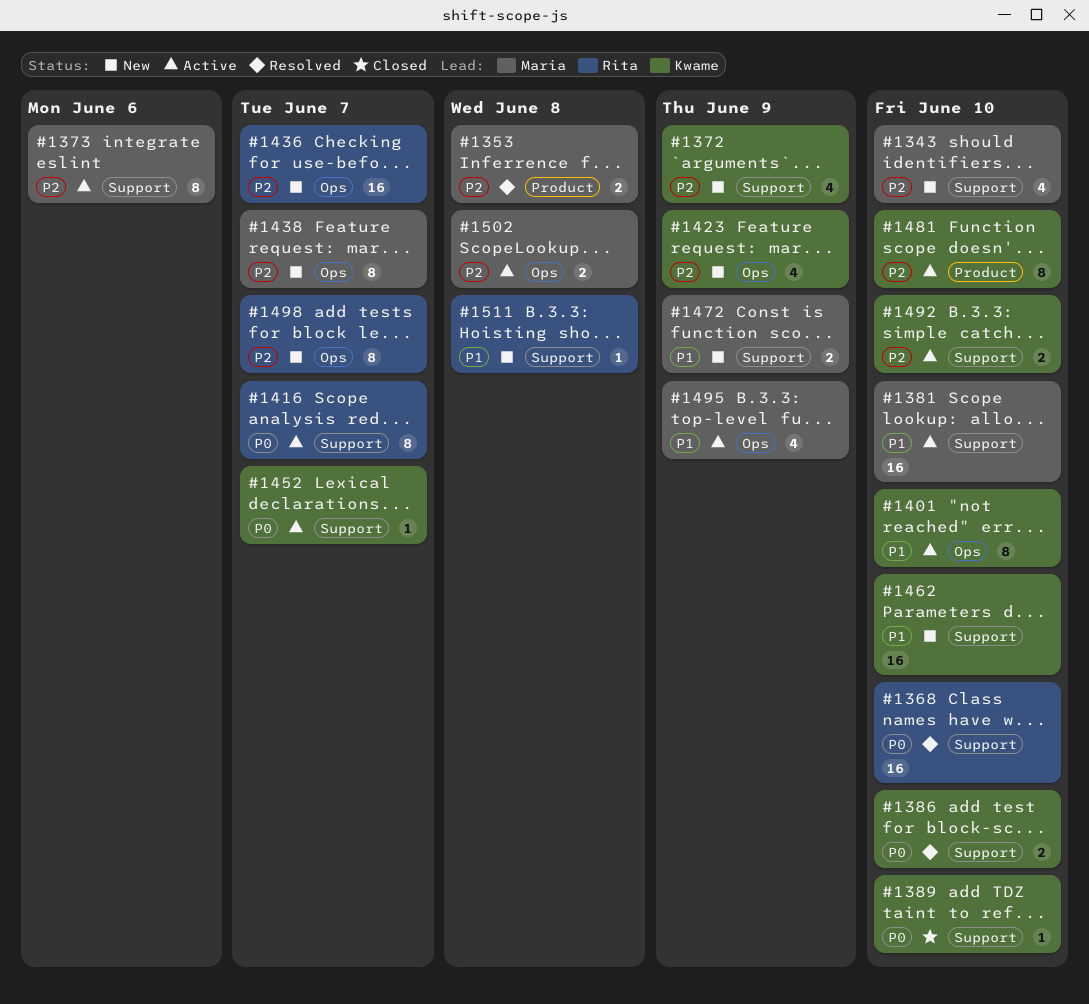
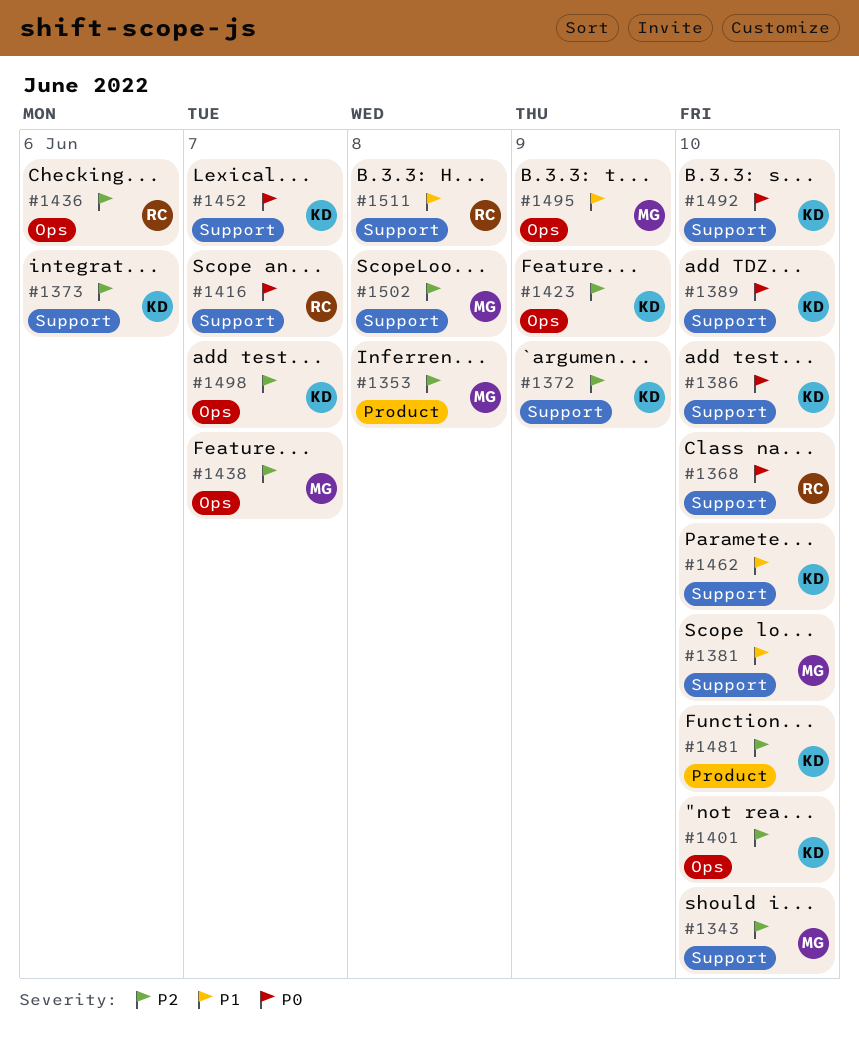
#1373, owner: Maria -> Kwame
#1401, priority: P1 -> P2
#1436, due: Jun 7 -> Jun 6
#1472: present -> none
#1492, priority: P2 -> P0
#1498, owner: Rita -> Kwame
#1502, label: Ops -> Support

